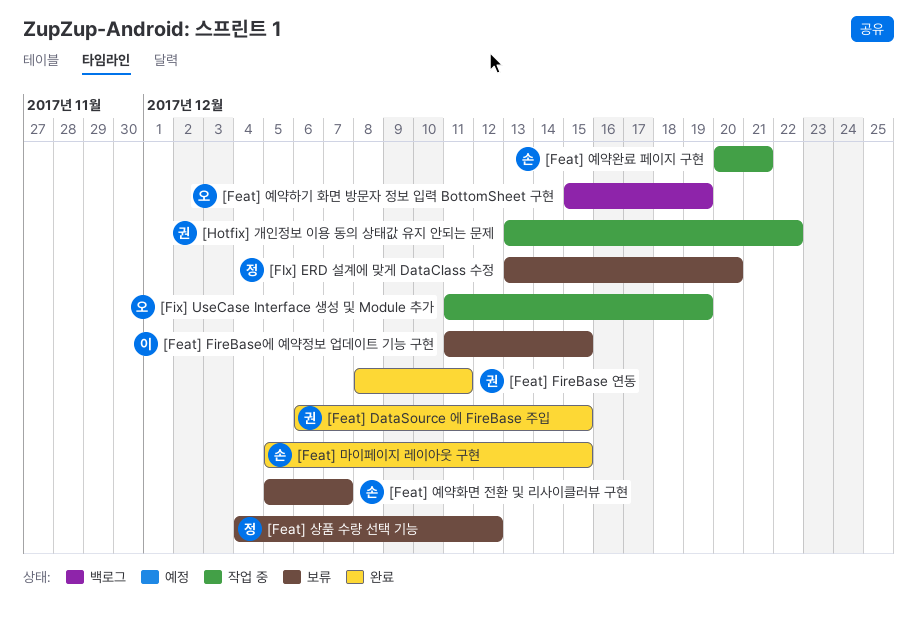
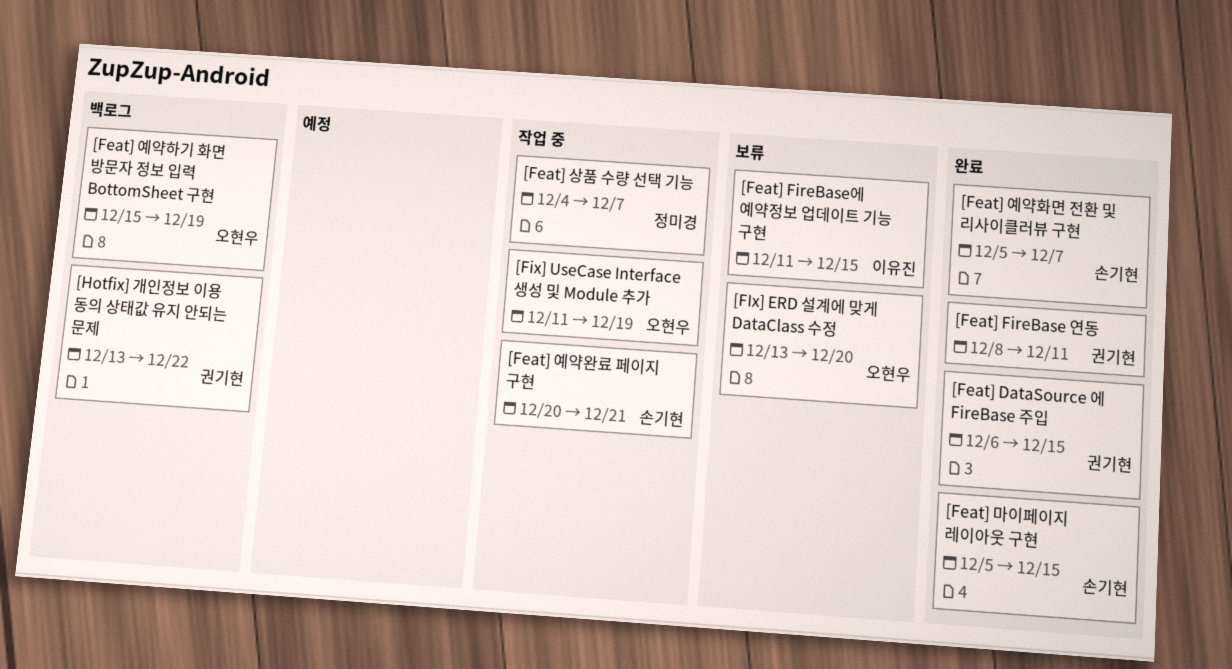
[Feat] 상품 수량 선택 기능, status: 보류 -> 작업 중
[Feat] 상품 수량 선택 기능, due: Dec 12 -> Dec 7
[Feat] 예약화면 전환 및 리사이클러뷰 구현, status: 보류 -> 완료
[FIx] ERD 설계에 맞게 DataClass 수정, owner: 정미경 -> 오현우
[Hotfix] 개인정보 이용 동의 상태값 유지 안되는 문제, status: 작업 중 -> 백로그

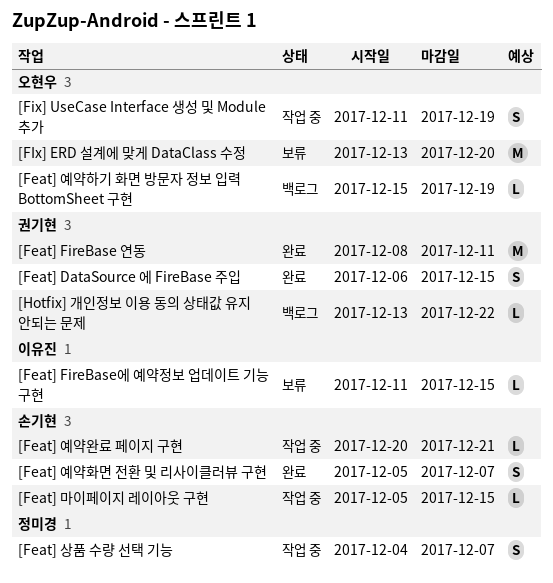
[Feat] 마이페이지 레이아웃 구현, status: 완료 -> 작업 중

